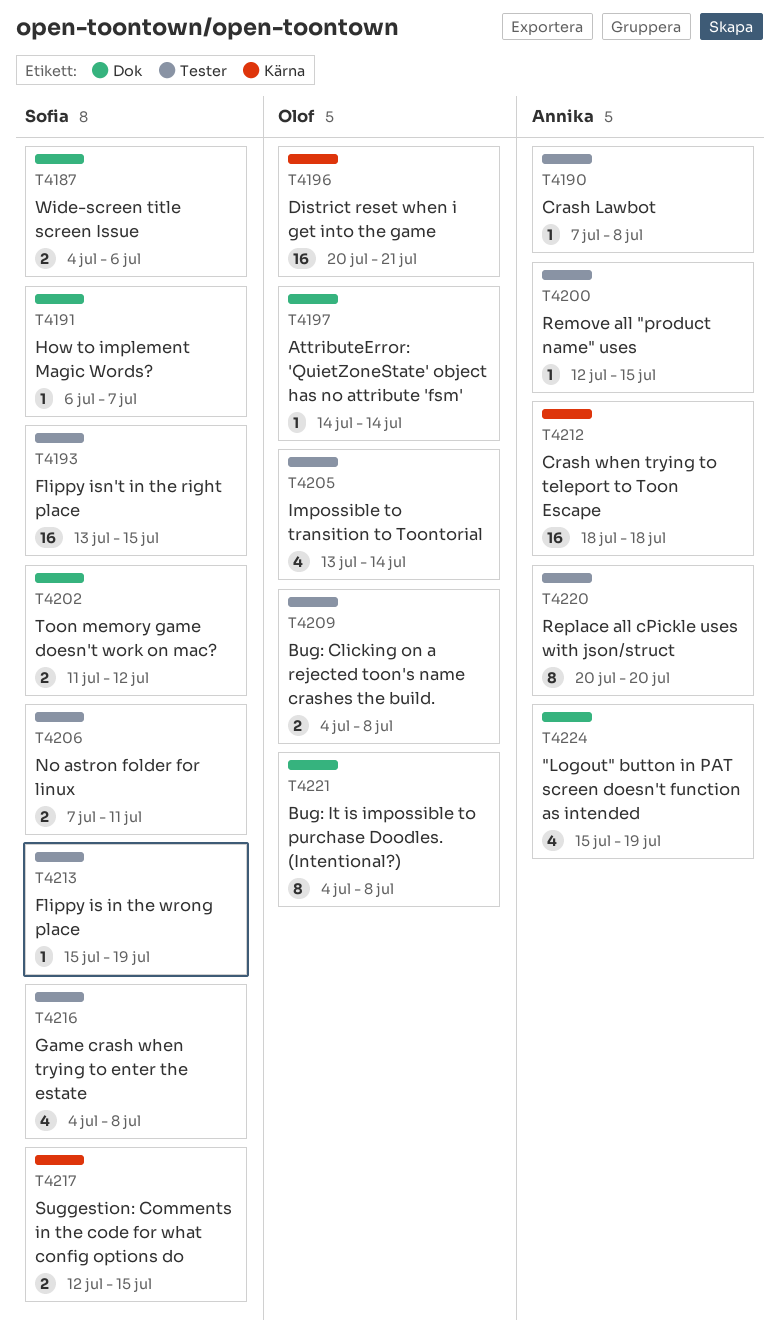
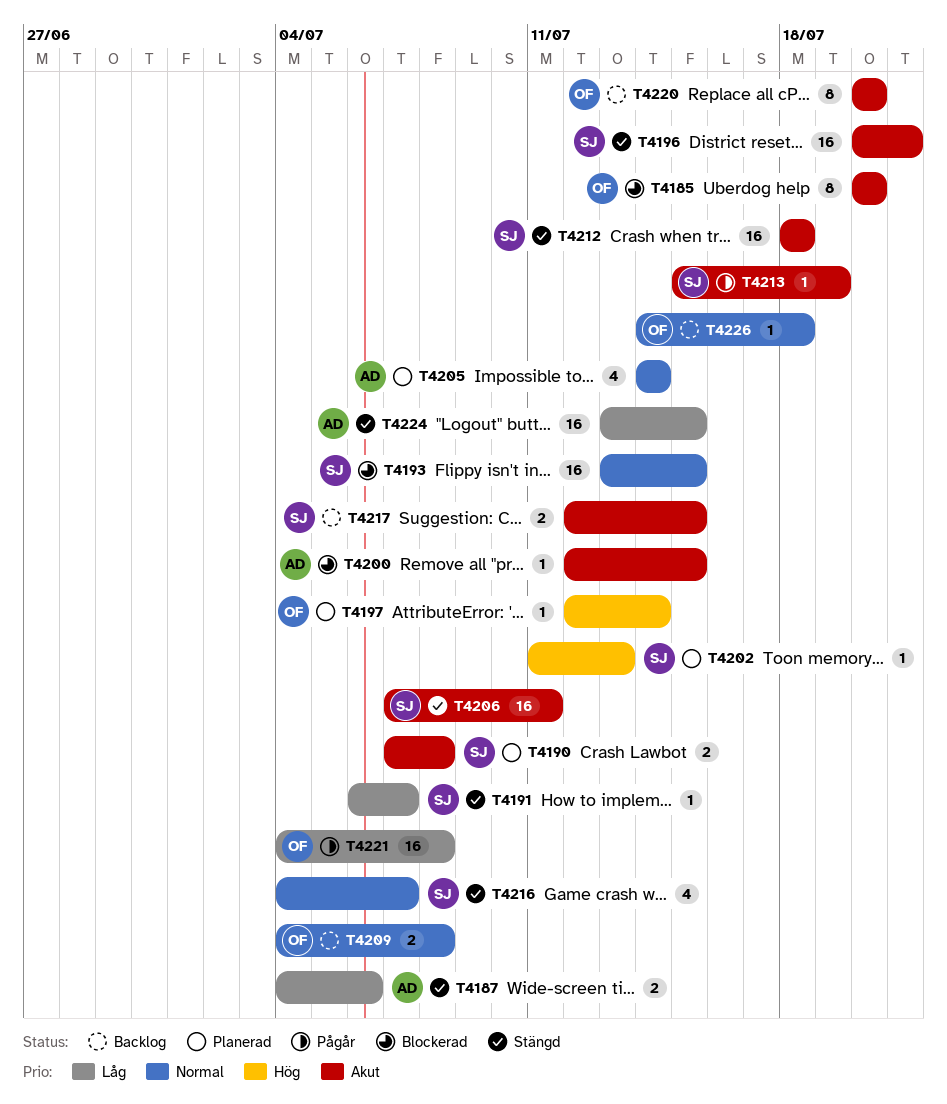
T4185: none -> present
T4187, owner: Sofia -> Annika
T4190, owner: Annika -> Sofia
T4190, estimate: 1 -> 2
T4196, owner: Olof -> Sofia
T4197, start: Jul 14 -> Jul 12
T4202, estimate: 2 -> 1
T4202, due: Jul 12 -> Jul 13
T4205, owner: Olof -> Annika
T4205, start: Jul 13 -> Jul 14
T4206, estimate: 2 -> 16
T4212, owner: Annika -> Sofia
T4216, due: Jul 8 -> Jul 7
T4220, owner: Annika -> Olof
T4221, estimate: 8 -> 16
T4224, estimate: 4 -> 16
T4224, start: Jul 15 -> Jul 13
T4224, due: Jul 19 -> Jul 15
T4226: none -> present

